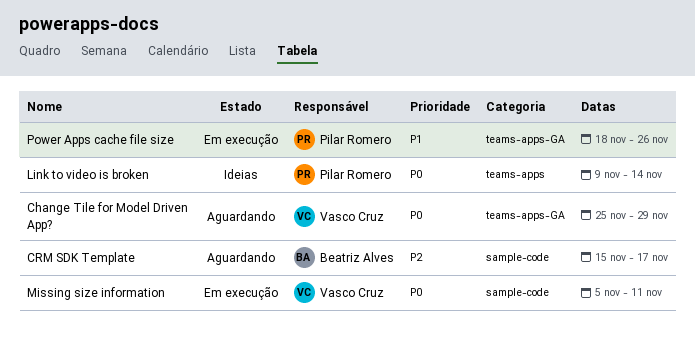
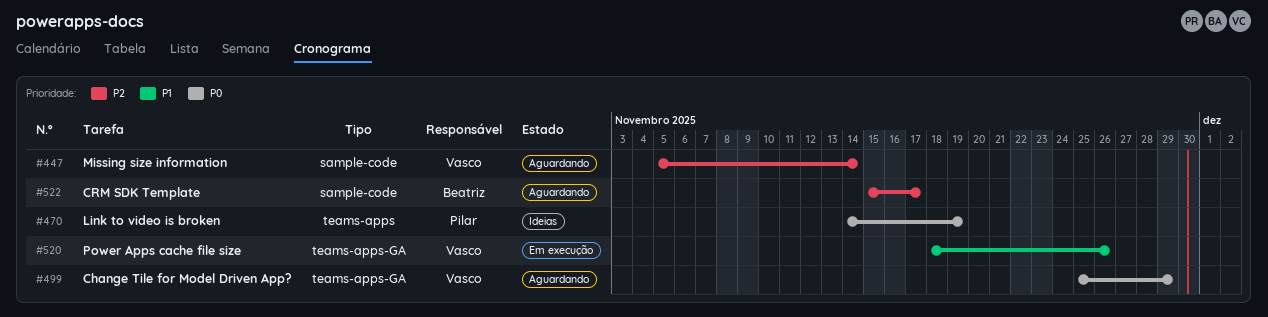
Link to video is broken, start: Nov 9 -> Nov 14
Link to video is broken, due: Nov 14 -> Nov 19
Missing size information, status: Em execução -> Aguardando
Missing size information, priority: P0 -> P2
Missing size information, due: Nov 11 -> Nov 14
Power Apps cache file size, owner: Pilar Romero -> Vasco Cruz

